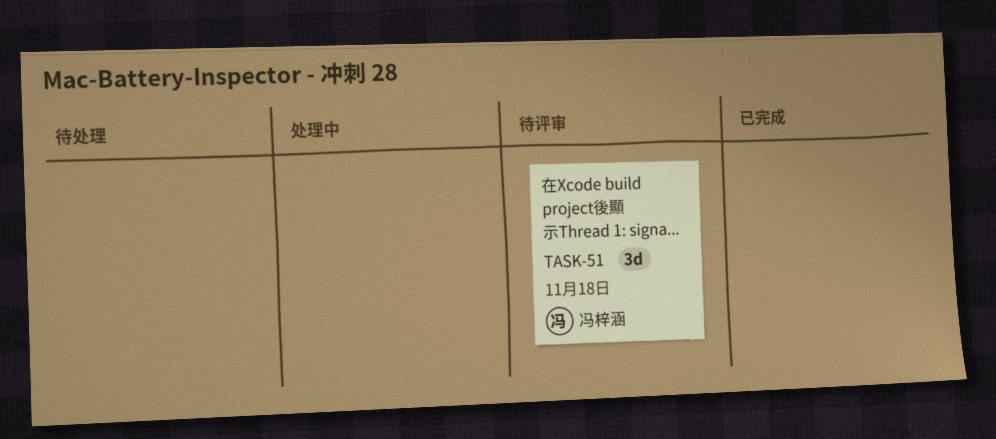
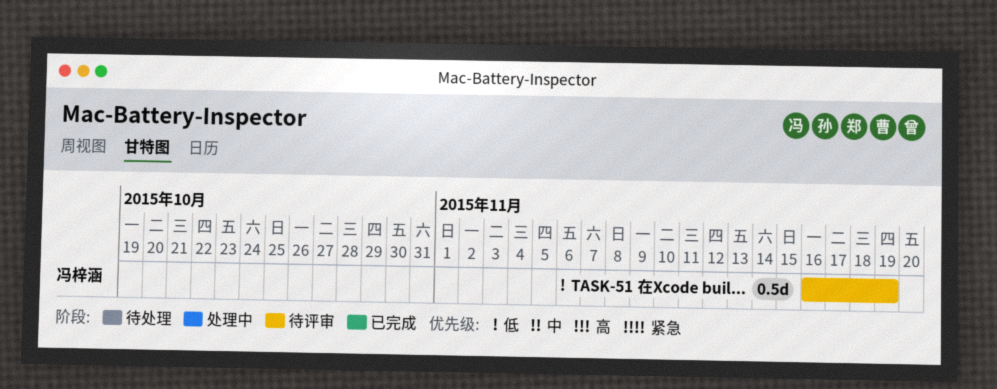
TASK-51, estimate: 3d -> 0.5d
TASK-51, due: Nov 18 -> Nov 19

